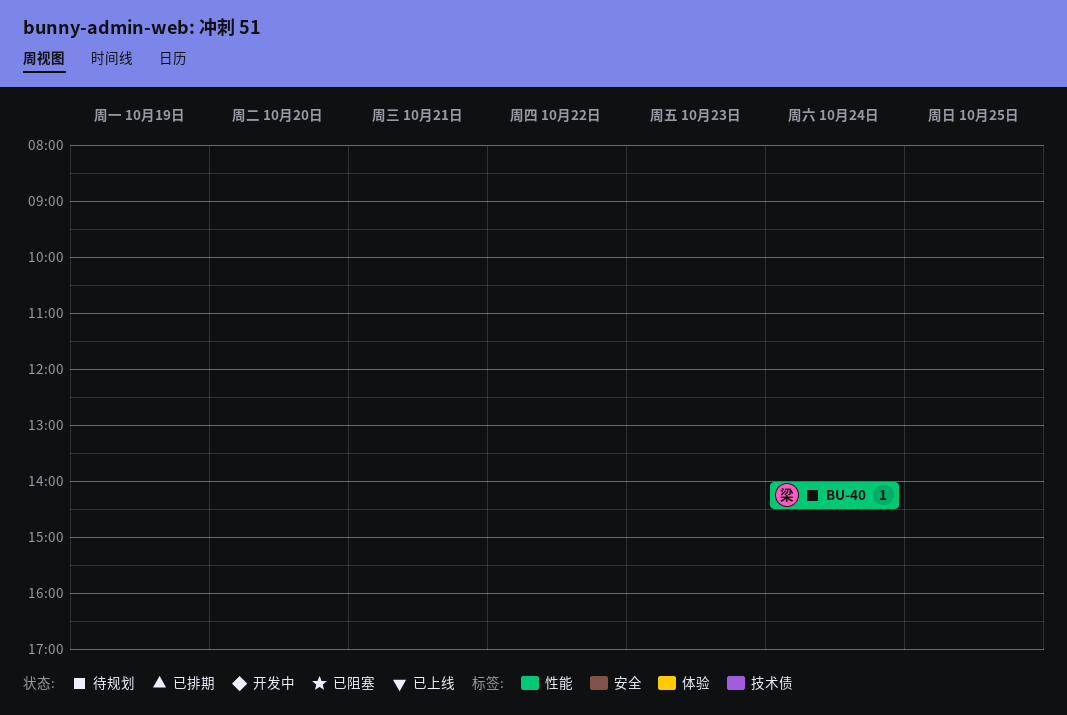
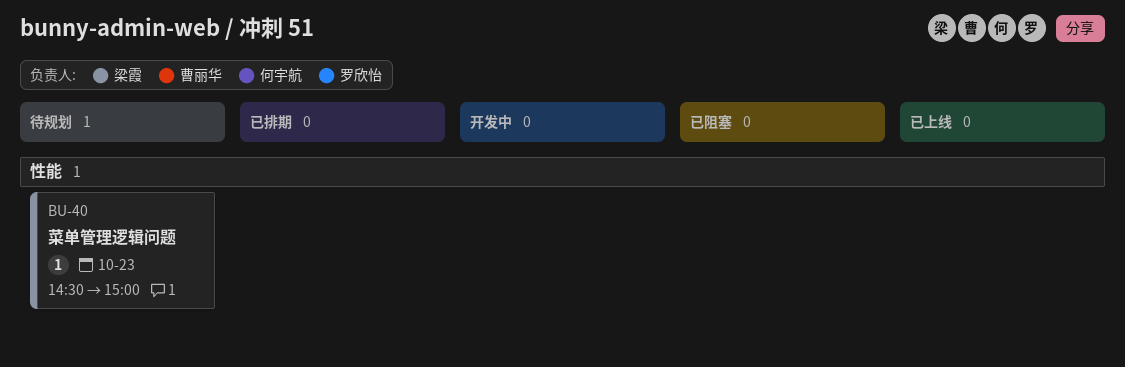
BU-40, day: Oct 24 -> Oct 23
BU-40, begins: 14:00 -> 14:30
BU-40, ends: 14:30 -> 15:00

